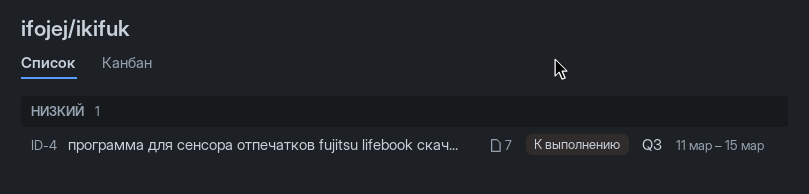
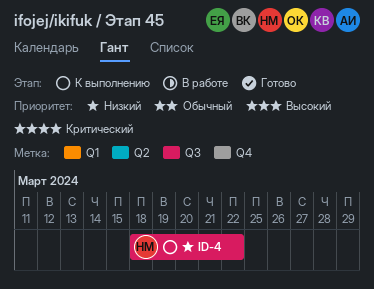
ID-4, start: Mar 11 -> Mar 18
ID-4, due: Mar 15 -> Mar 22

